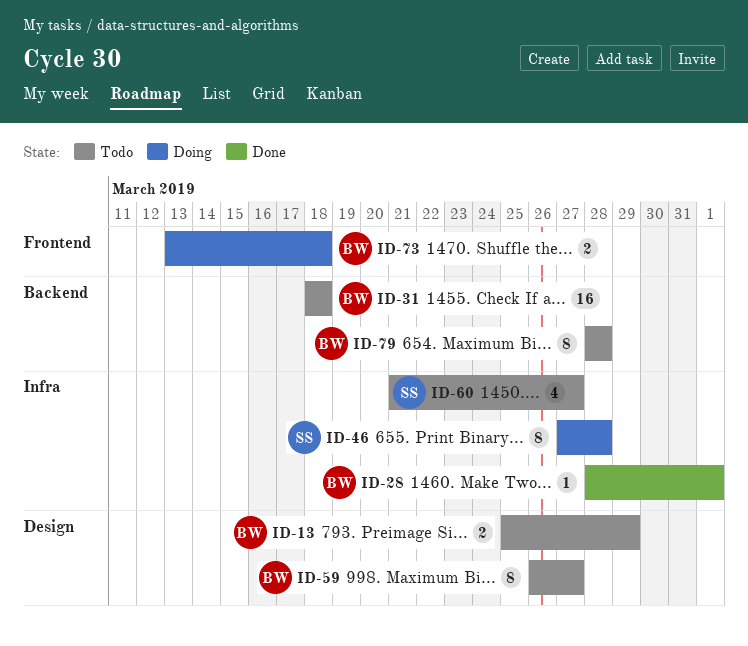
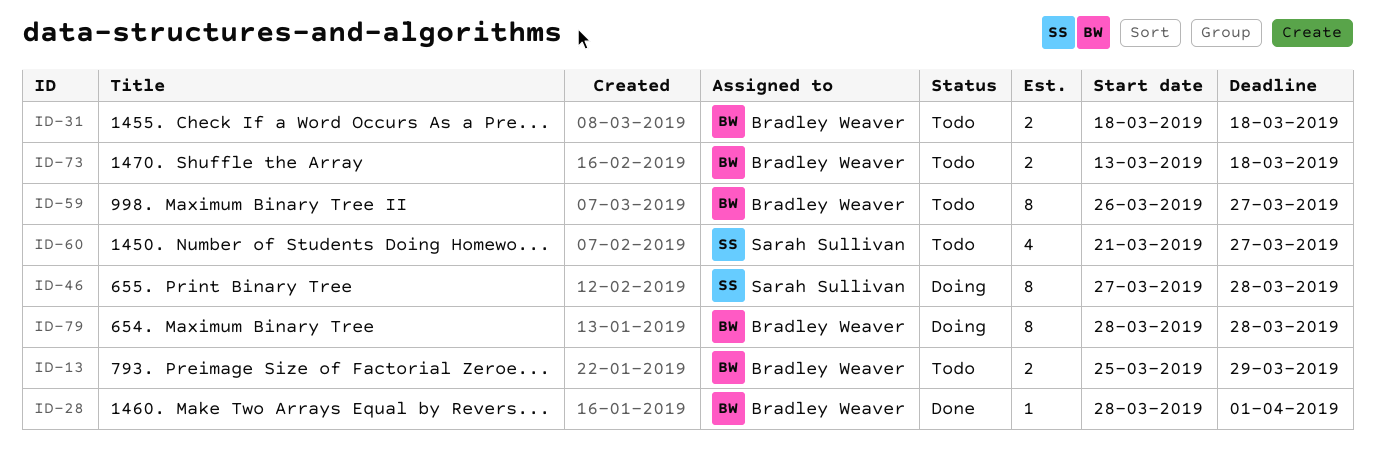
ID-31, estimate: 16 -> 2
ID-73, status: Doing -> Todo
ID-79, status: Todo -> Doing

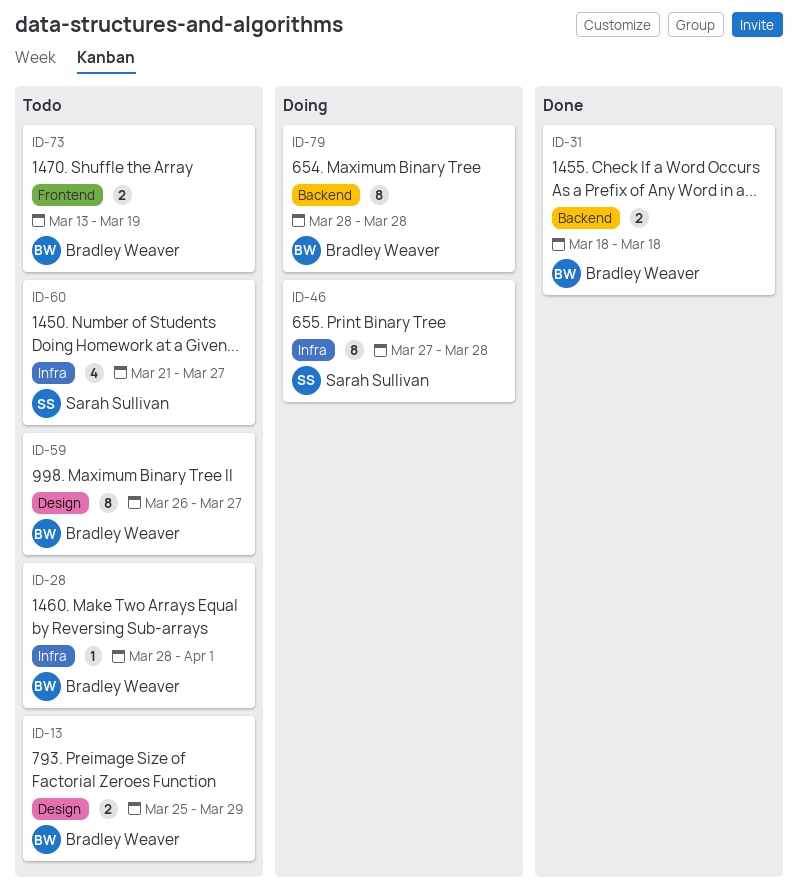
ID-28, status: Done -> Todo
ID-31, status: Todo -> Done
ID-73, due: Mar 18 -> Mar 19

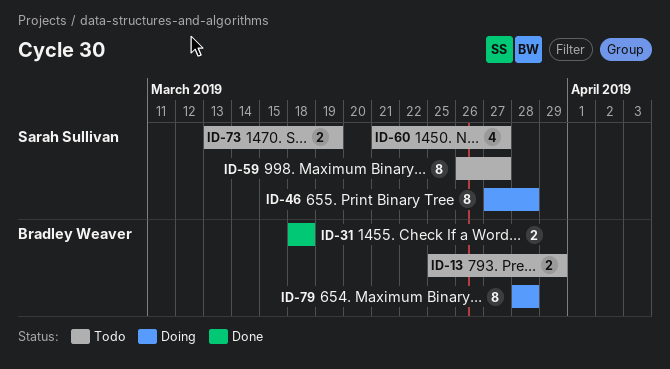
ID-28: present -> none
ID-59, owner: Bradley Weaver -> Sarah Sullivan
ID-73, owner: Bradley Weaver -> Sarah Sullivan

